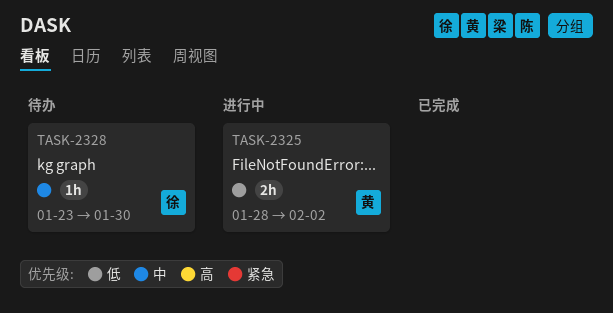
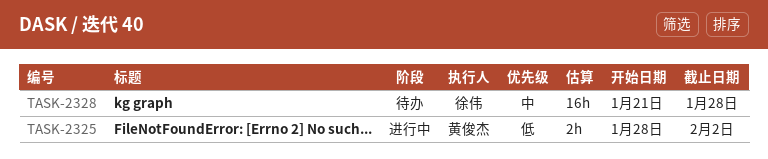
TASK-2328, estimate: 1h -> 16h
TASK-2328, start: Jan 23 -> Jan 21
TASK-2328, due: Jan 30 -> Jan 28

